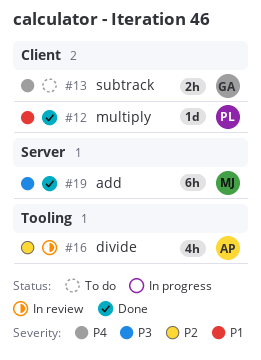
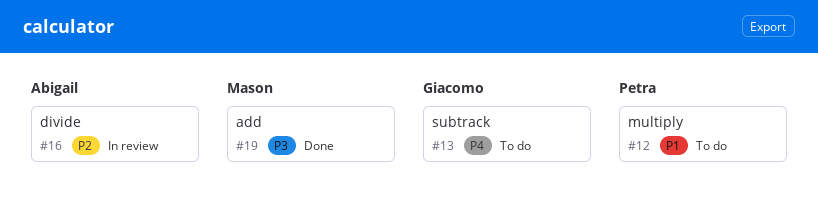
#12, status: Done -> To do

